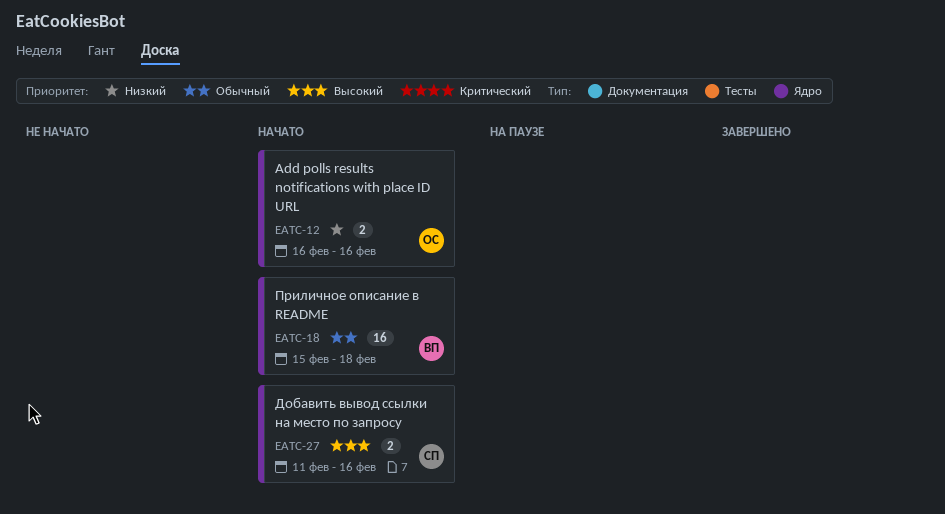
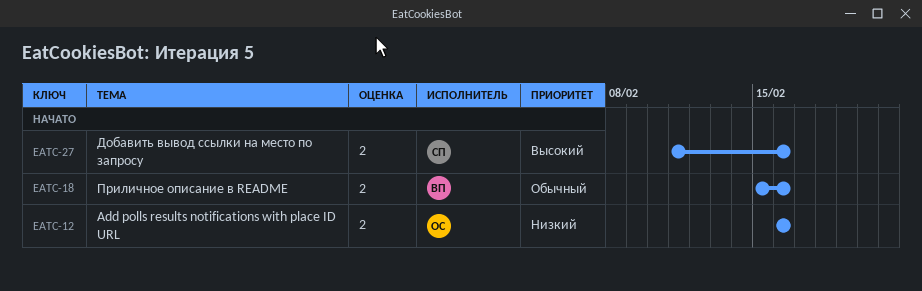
EATC-18, estimate: 16 -> 2
EATC-18, due: Feb 18 -> Feb 16

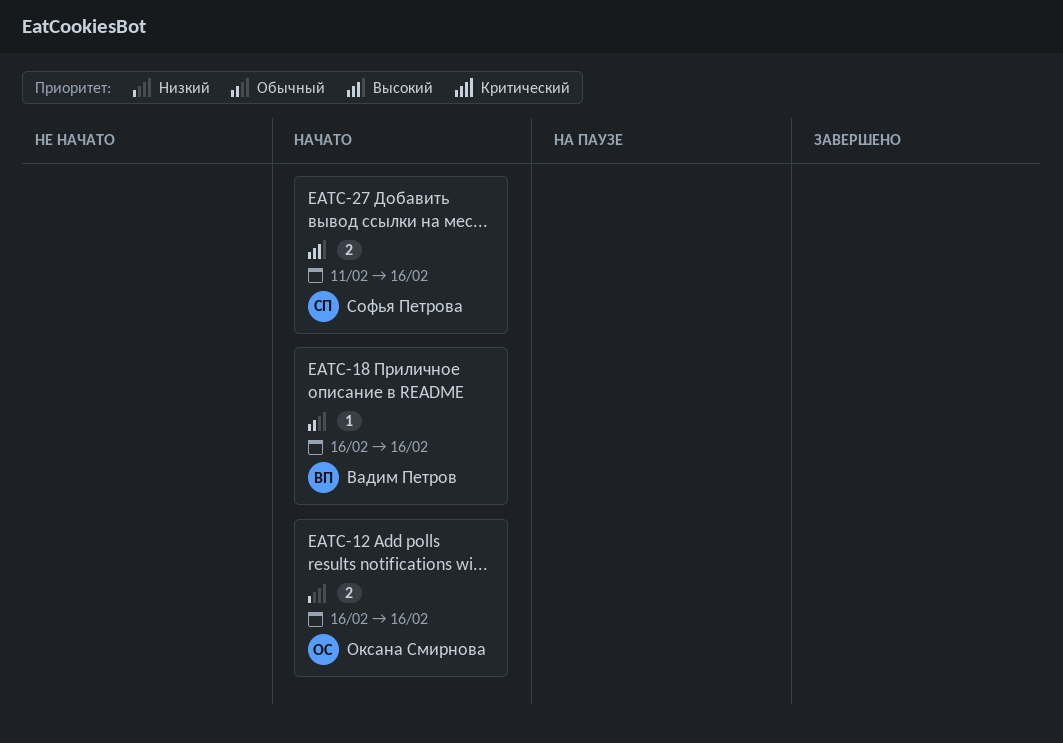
EATC-18, estimate: 2 -> 1
EATC-18, start: Feb 15 -> Feb 16

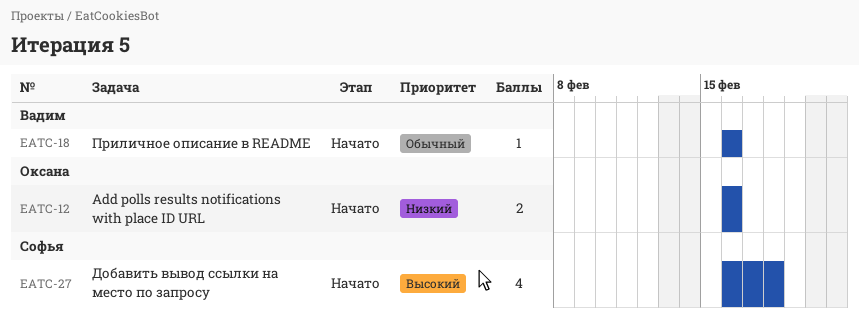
EATC-27, estimate: 2 -> 4
EATC-27, start: Feb 11 -> Feb 16
EATC-27, due: Feb 16 -> Feb 18

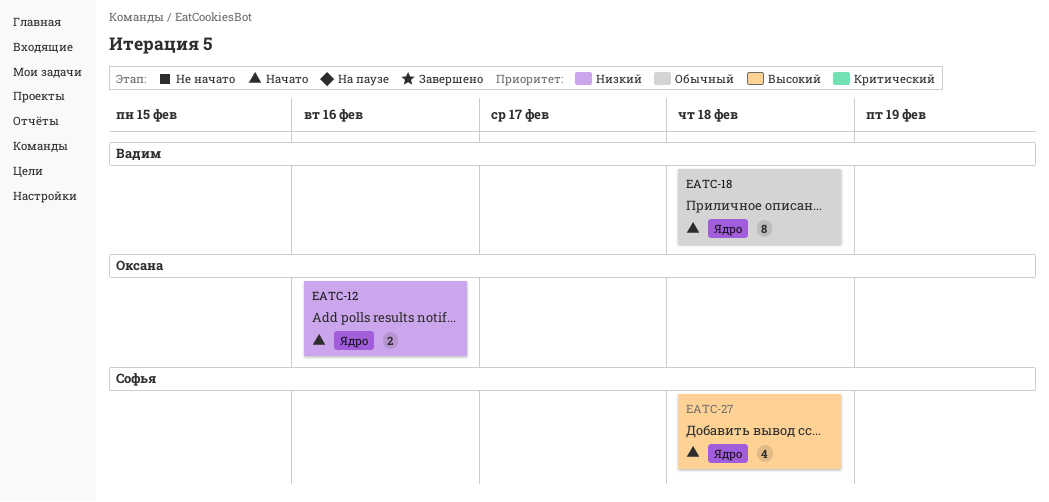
EATC-18, estimate: 1 -> 8
EATC-18, due: Feb 16 -> Feb 18

